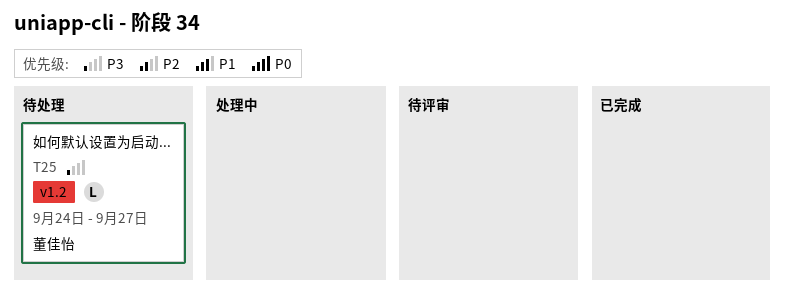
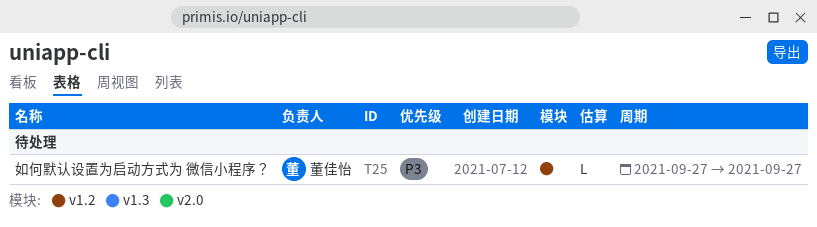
T25, start: Sep 24 -> Sep 27

